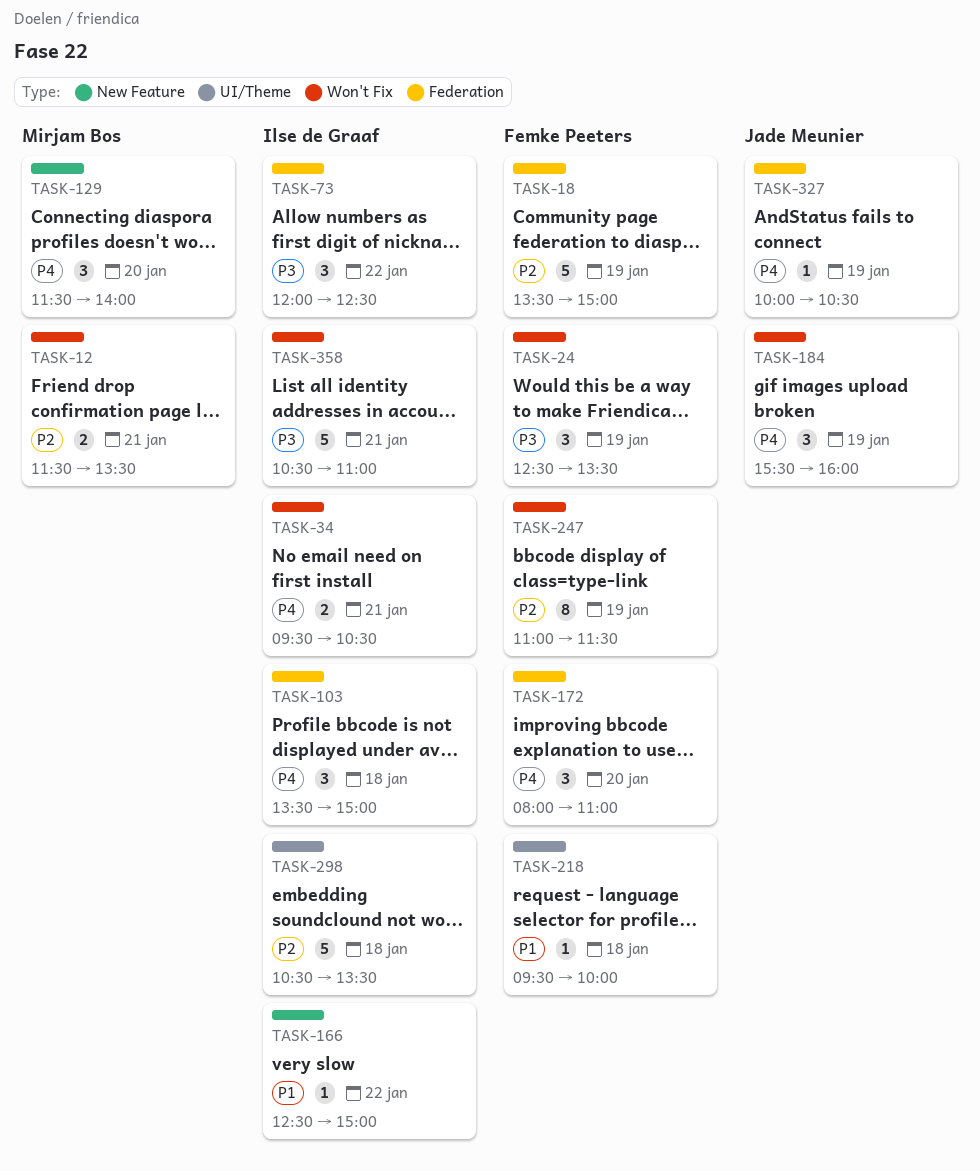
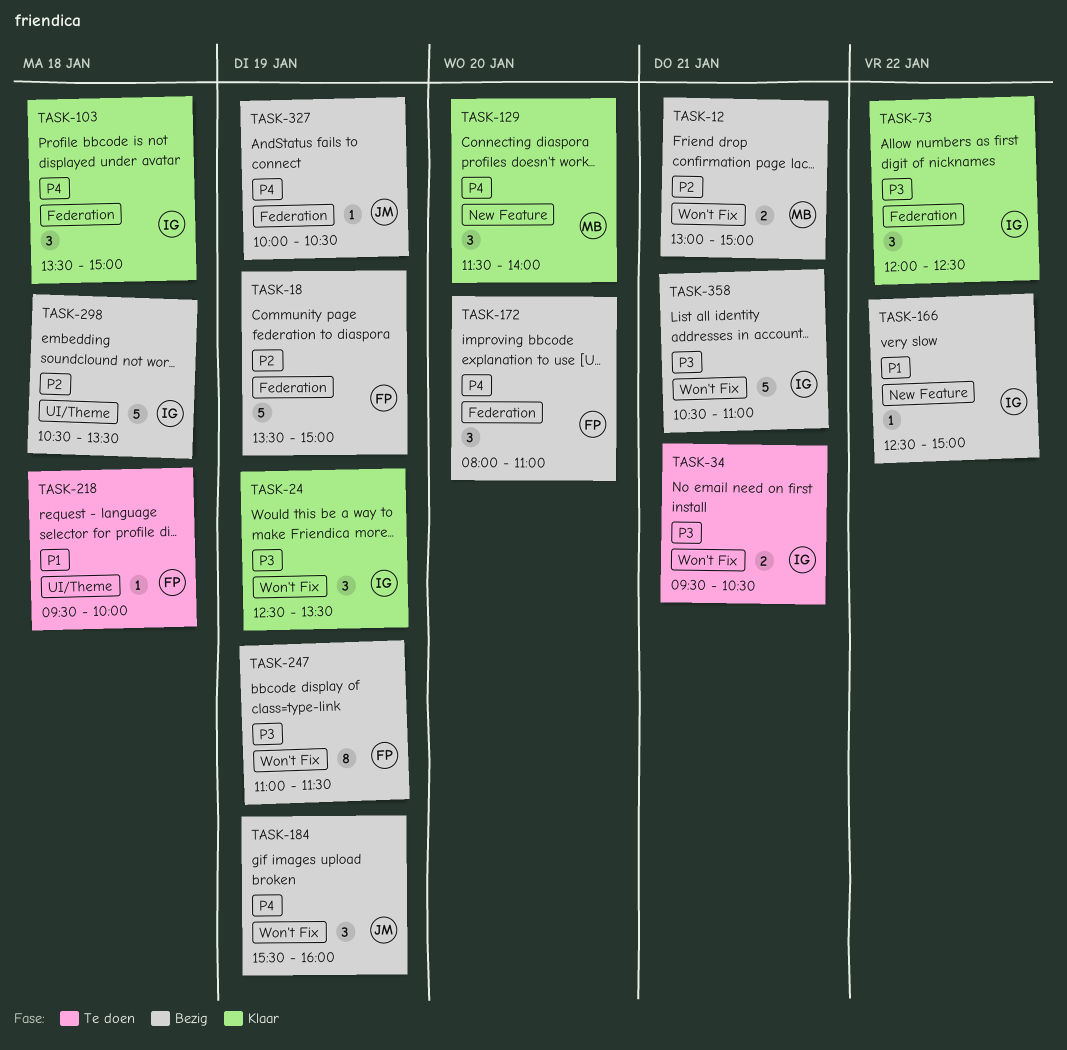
TASK-12, begins: 11:30 -> 13:00
TASK-12, ends: 13:30 -> 15:00
TASK-24, owner: Femke Peeters -> Ilse de Graaf
TASK-34, priority: P4 -> P3
TASK-247, priority: P2 -> P3

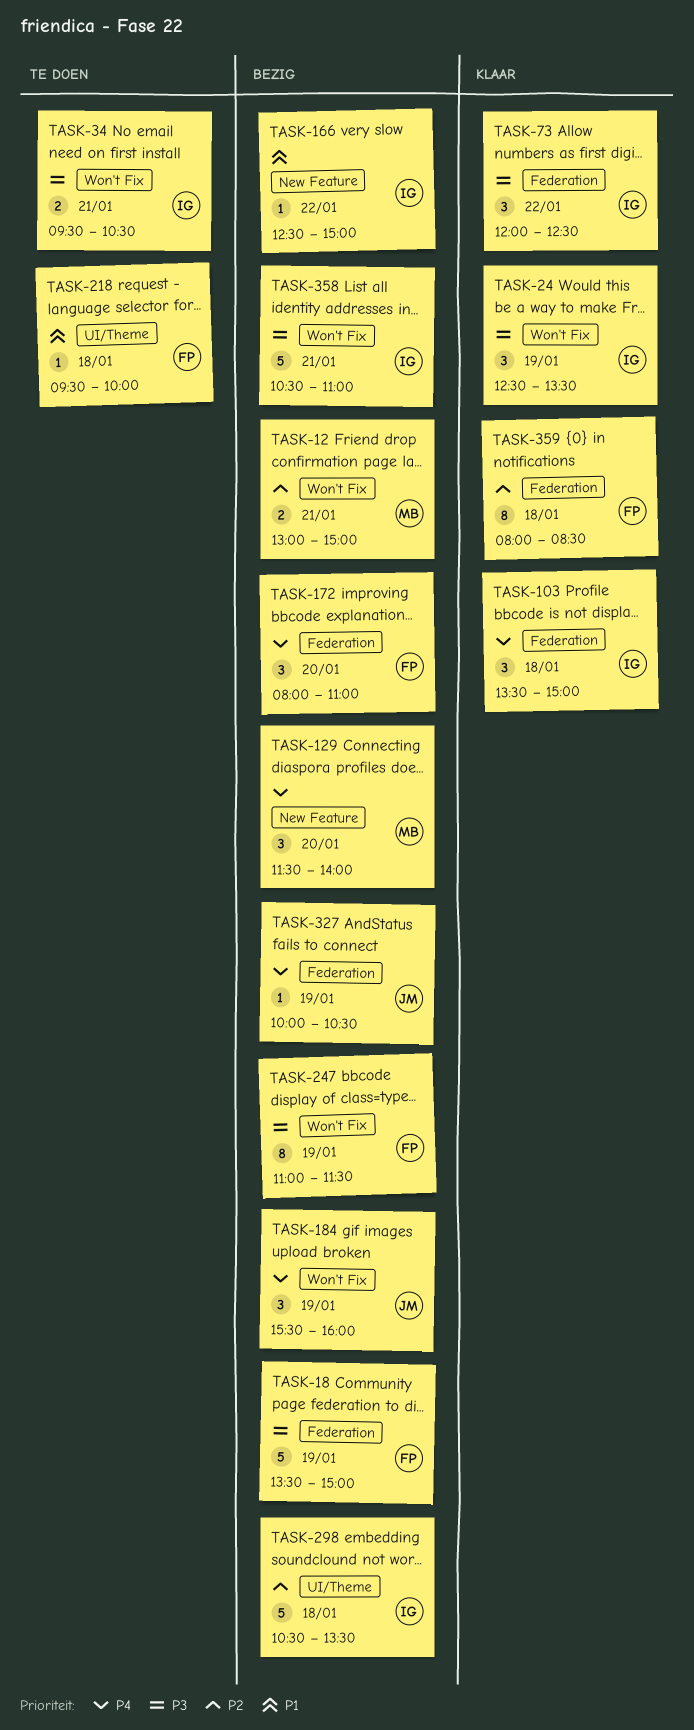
TASK-18, priority: P2 -> P3
TASK-129, status: Klaar -> Bezig
TASK-359: none -> present

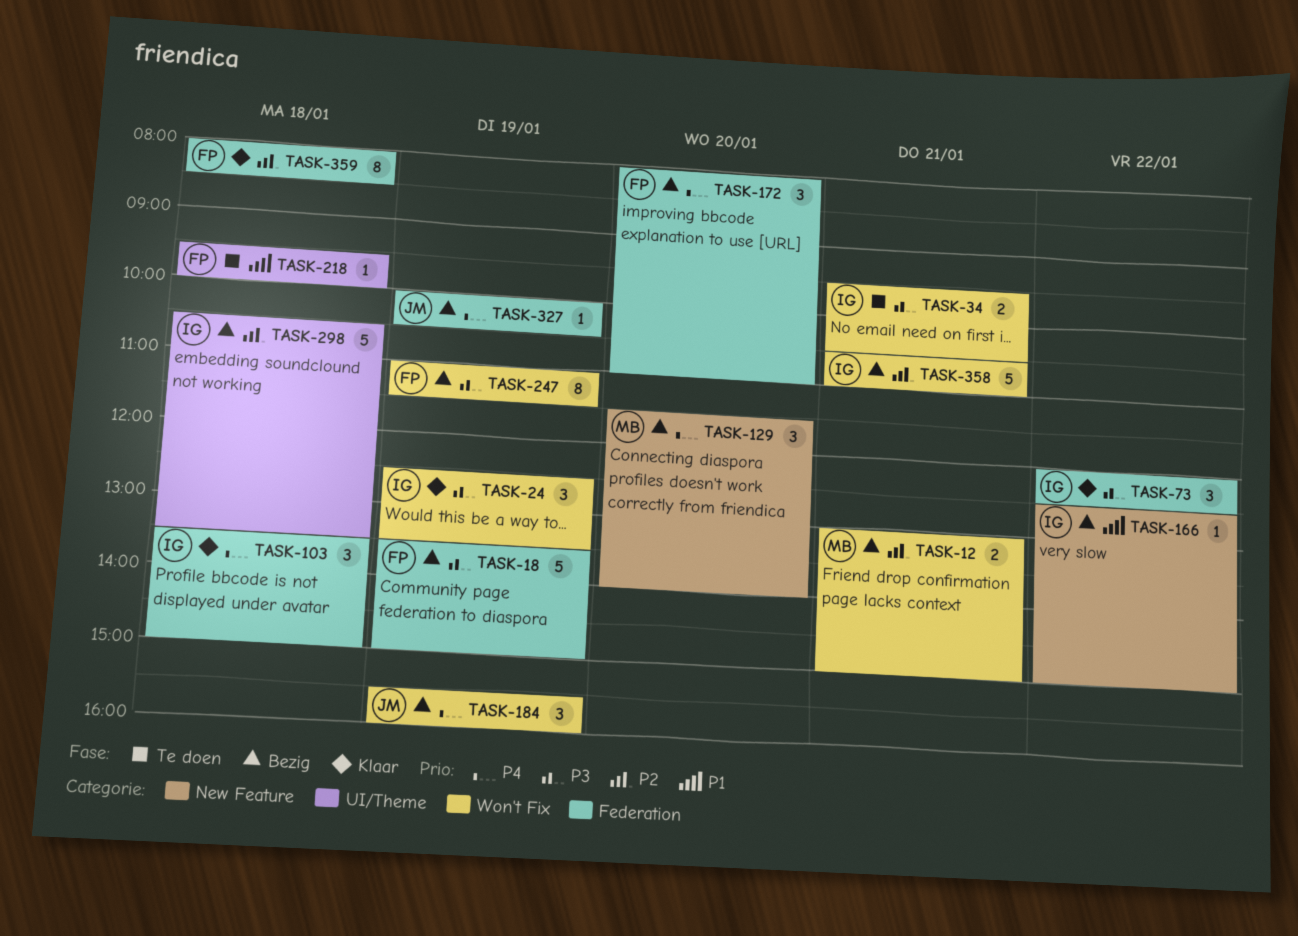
TASK-358, priority: P3 -> P2

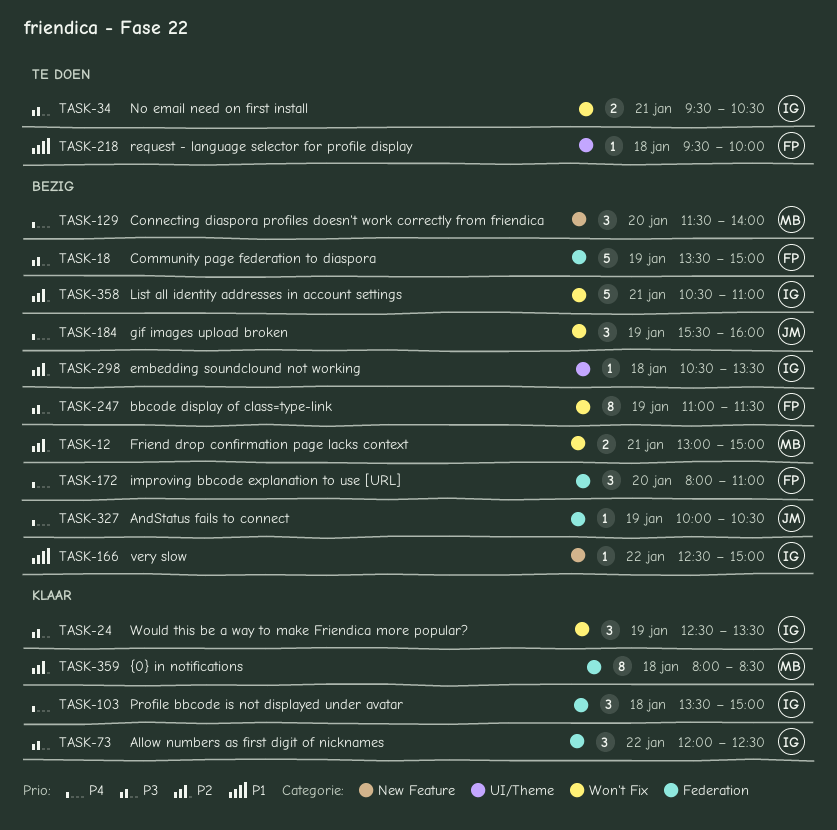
TASK-298, estimate: 5 -> 1
TASK-359, owner: FP -> MB

